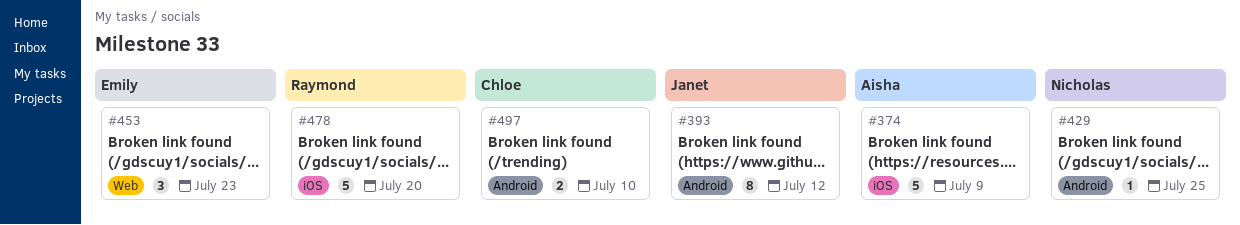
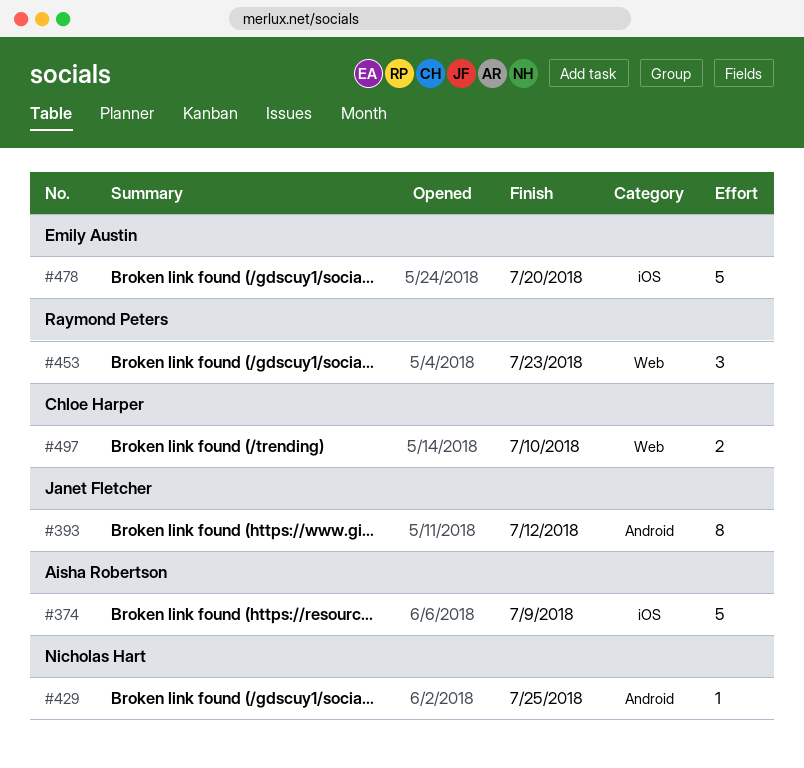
#453, owner: Emily Austin -> Raymond Peters
#478, owner: Raymond Peters -> Emily Austin
#497, label: Android -> Web

